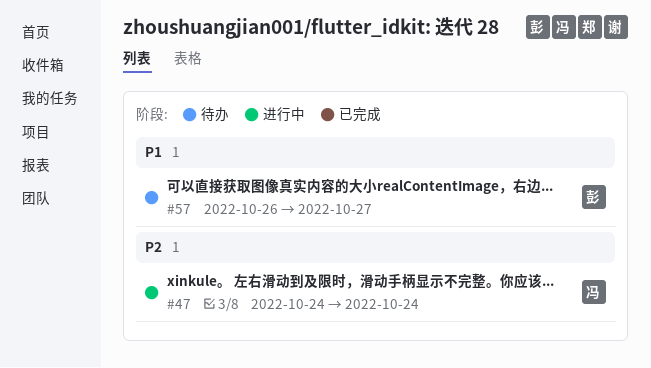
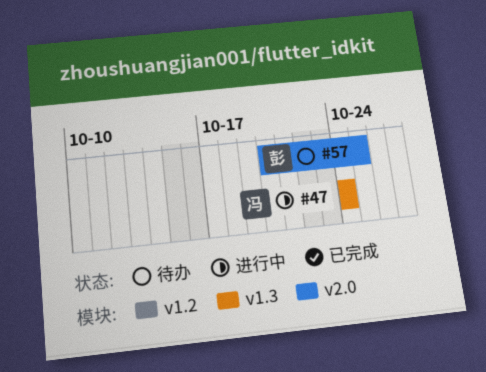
#57, start: Oct 26 -> Oct 20
#57, due: Oct 27 -> Oct 25

